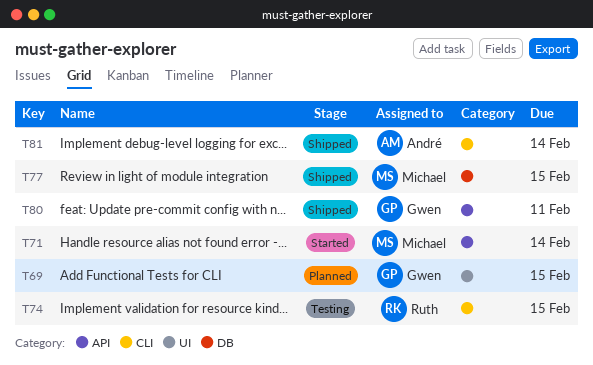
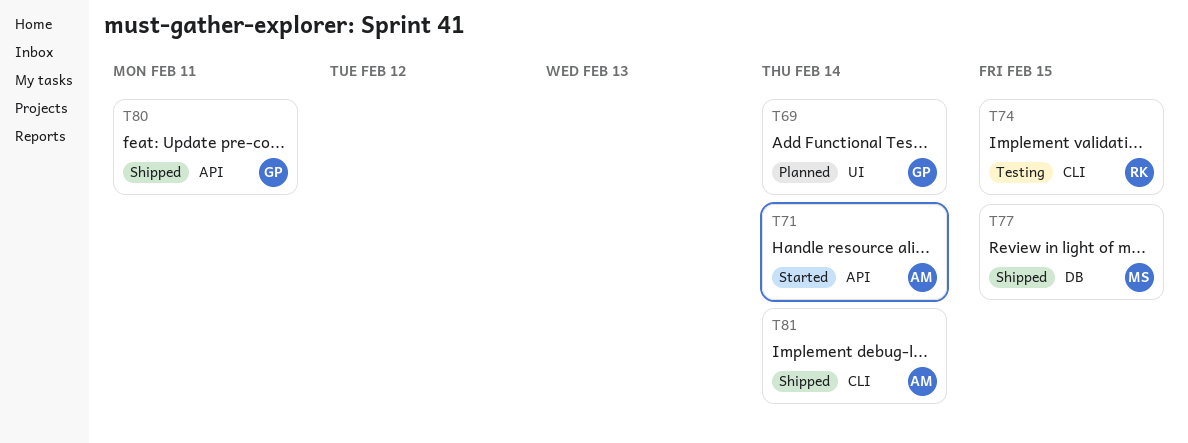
T69, due: Feb 15 -> Feb 14
T71, owner: Michael -> André

